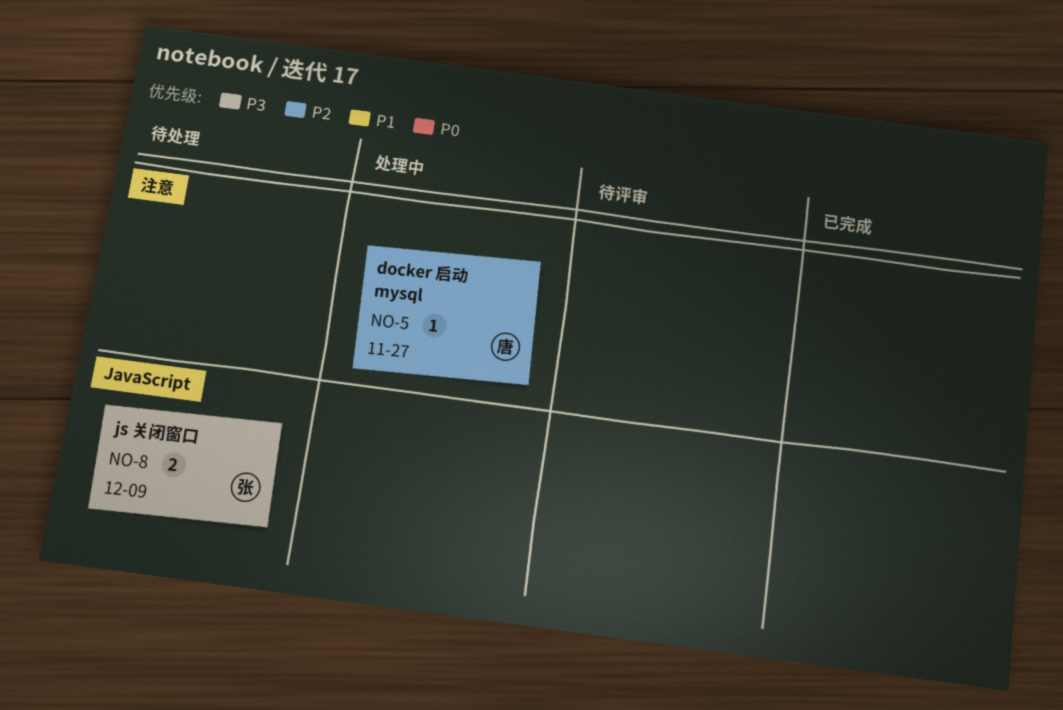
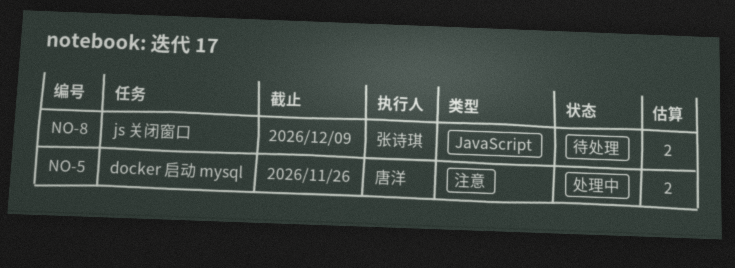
NO-5, estimate: 1 -> 2
NO-5, due: Nov 27 -> Nov 26

